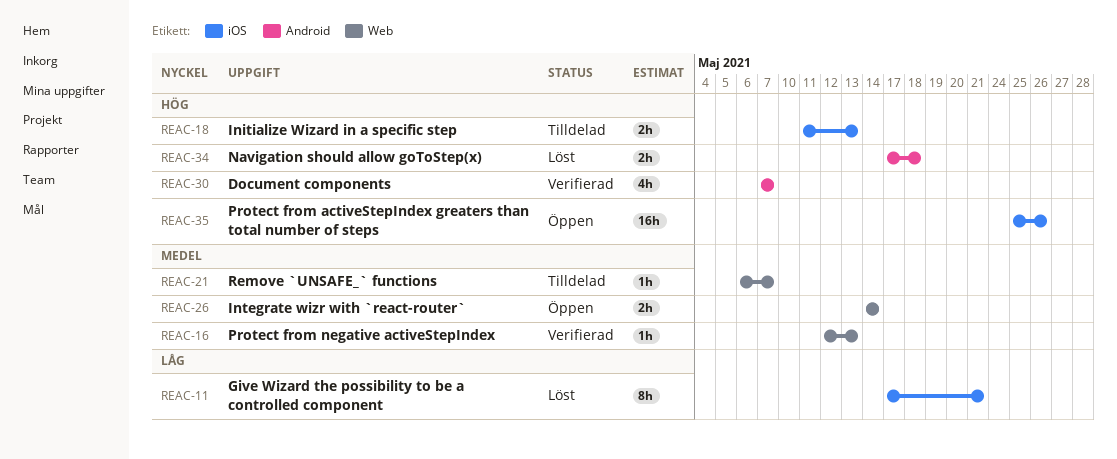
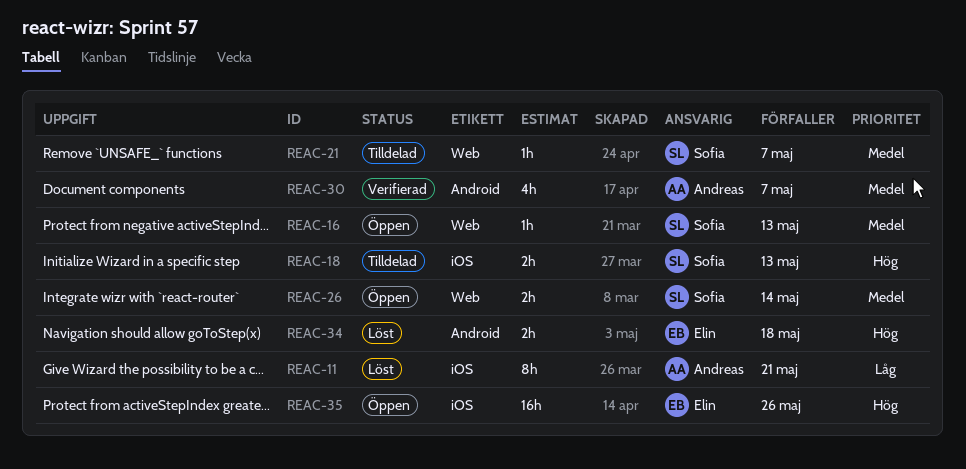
REAC-16, status: Verifierad -> Öppen
REAC-30, priority: Hög -> Medel

